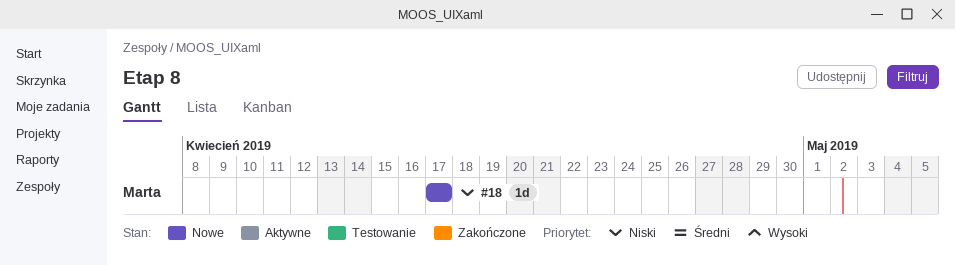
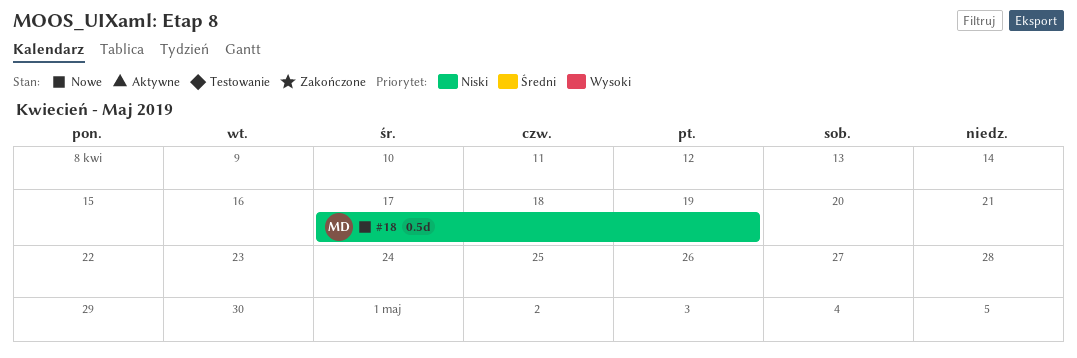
#18, estimate: 1d -> 0.5d
#18, due: Apr 17 -> Apr 19

